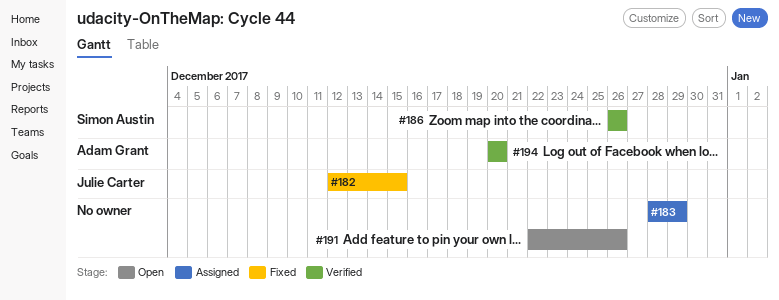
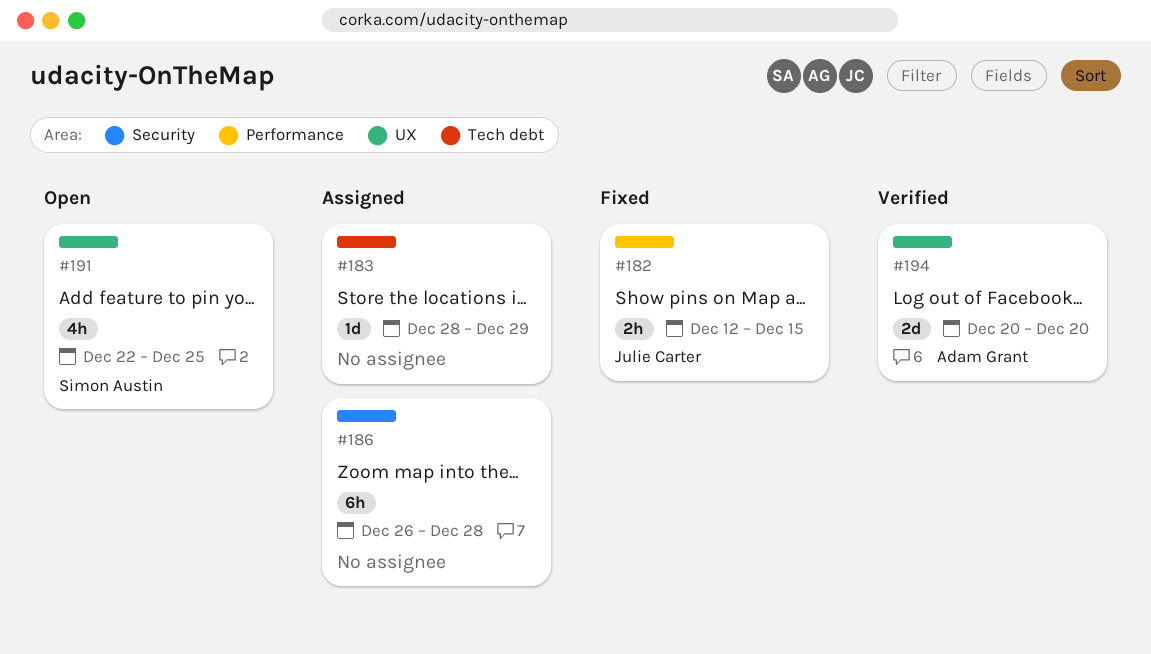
#186, status: Verified -> Assigned
#186, owner: Simon Austin -> none
#186, due: Dec 26 -> Dec 28
#191, owner: none -> Simon Austin
#191, due: Dec 26 -> Dec 25

